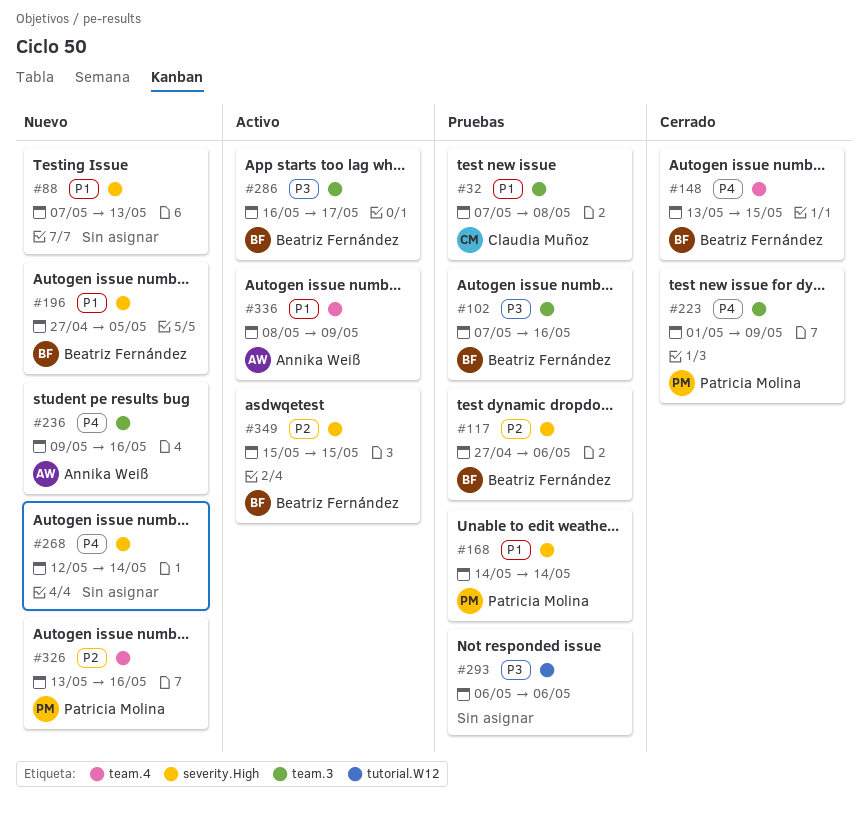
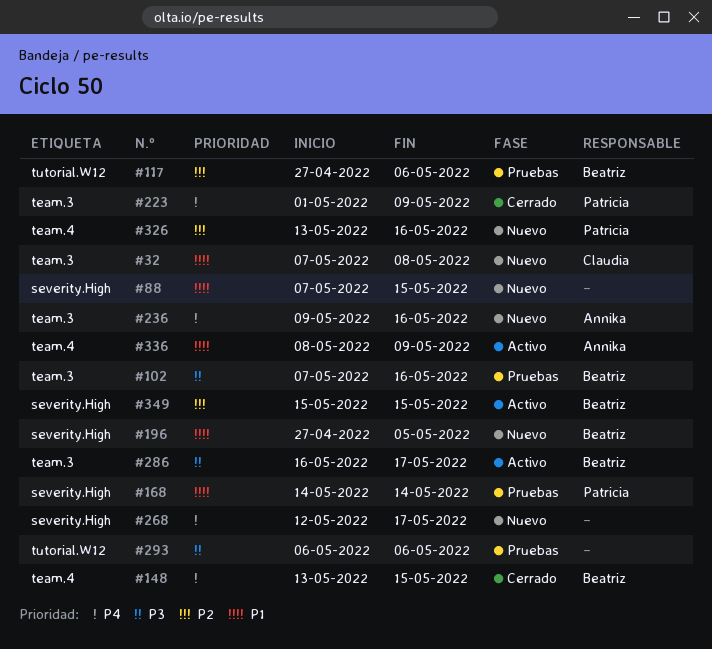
#32, status: Pruebas -> Nuevo
#88, due: May 13 -> May 15
#117, label: severity.High -> tutorial.W12
#268, due: May 14 -> May 17

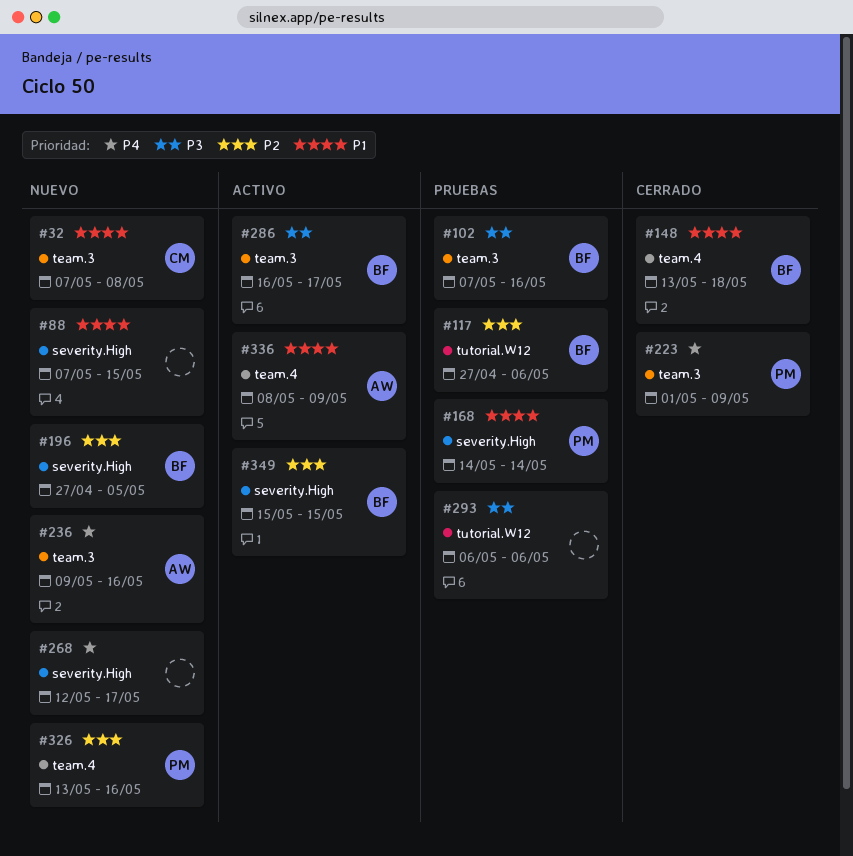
#148, priority: P4 -> P1
#148, due: May 15 -> May 18
#196, priority: P1 -> P2

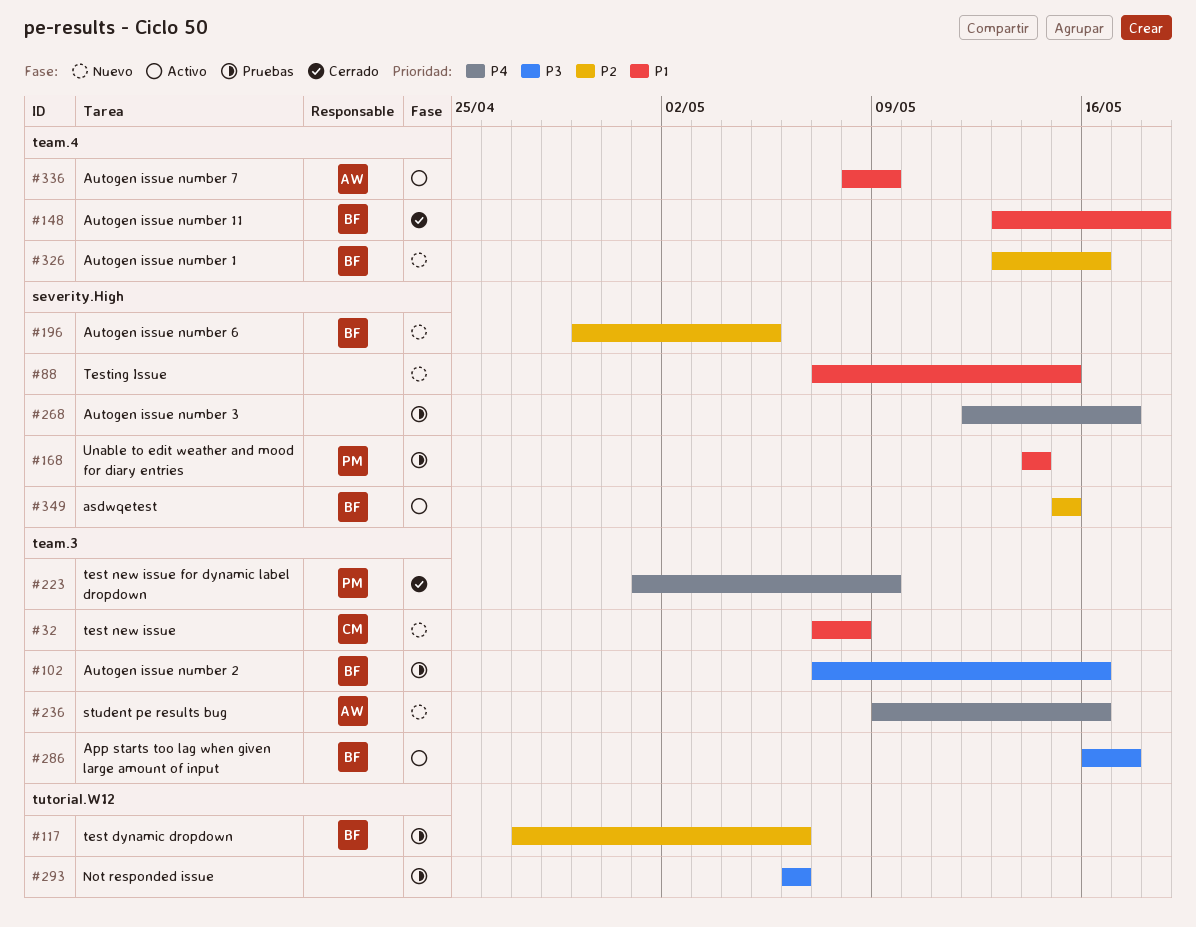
#196, start: Apr 27 -> Apr 29
#268, status: Nuevo -> Pruebas
#326, owner: PM -> BF

